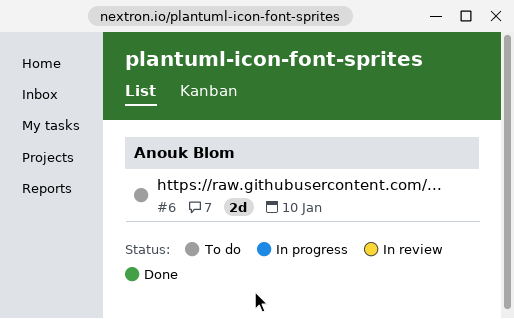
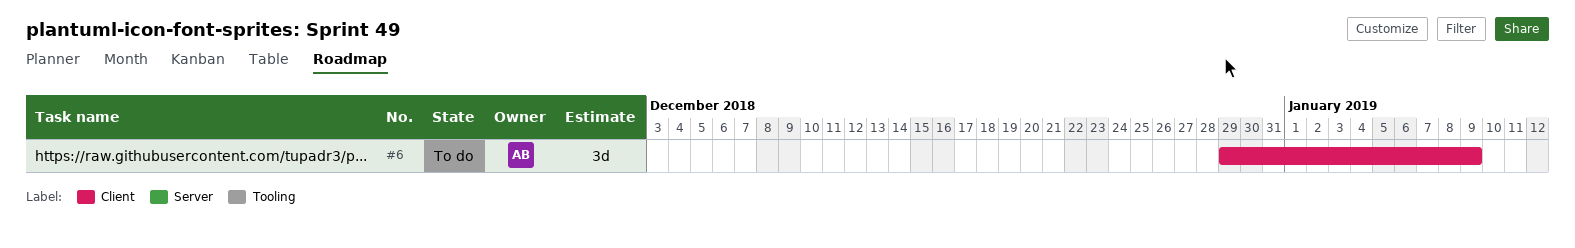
#6, estimate: 2d -> 3d
#6, due: Jan 10 -> Jan 9

